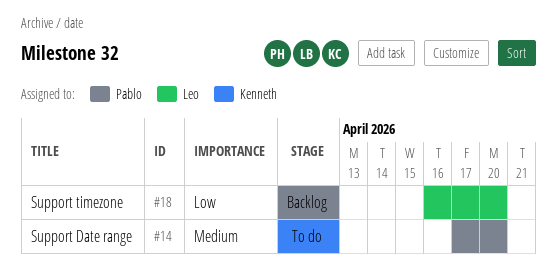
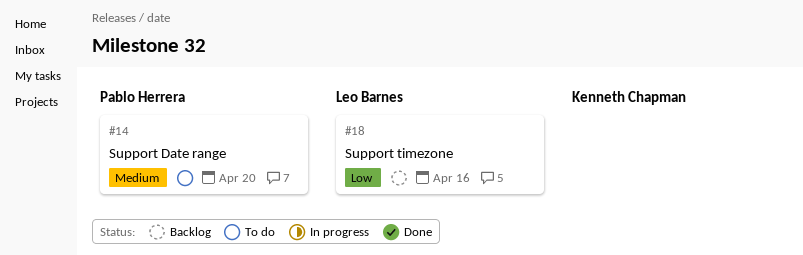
#18, due: Apr 20 -> Apr 16

